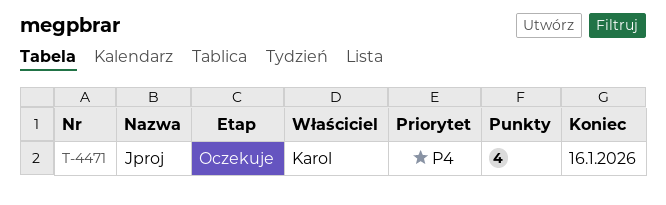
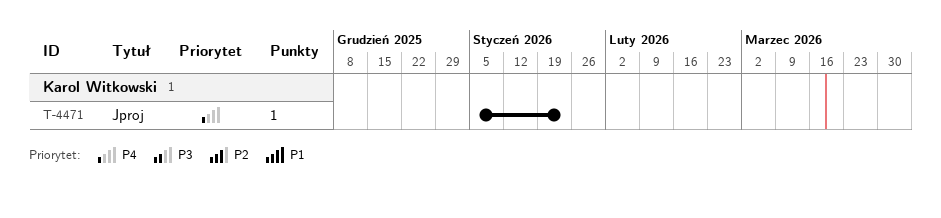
T-4471, estimate: 4 -> 1
T-4471, due: Jan 16 -> Jan 23

